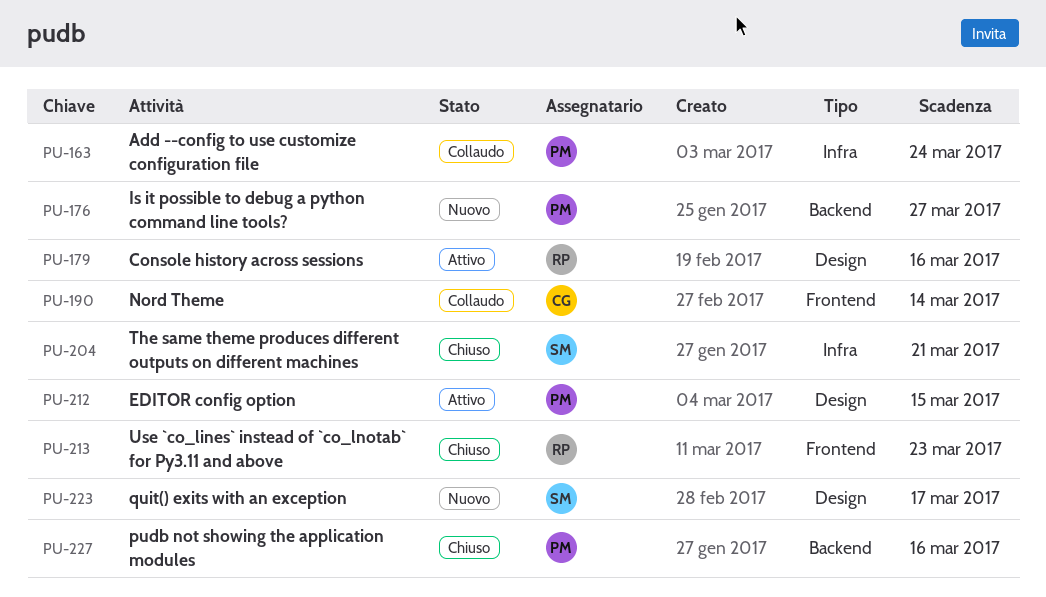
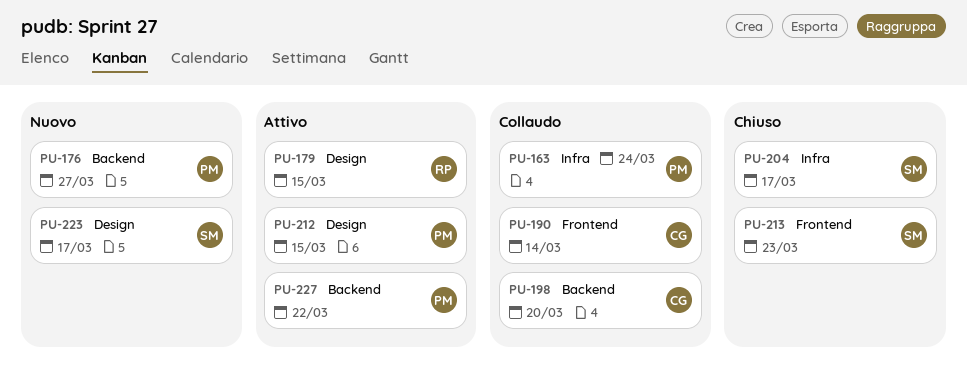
PU-179, due: Mar 16 -> Mar 15
PU-198: none -> present
PU-204, due: Mar 21 -> Mar 17
PU-213, owner: RP -> SM
PU-227, status: Chiuso -> Attivo
PU-227, due: Mar 16 -> Mar 22

